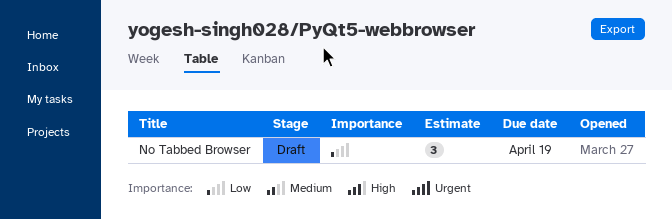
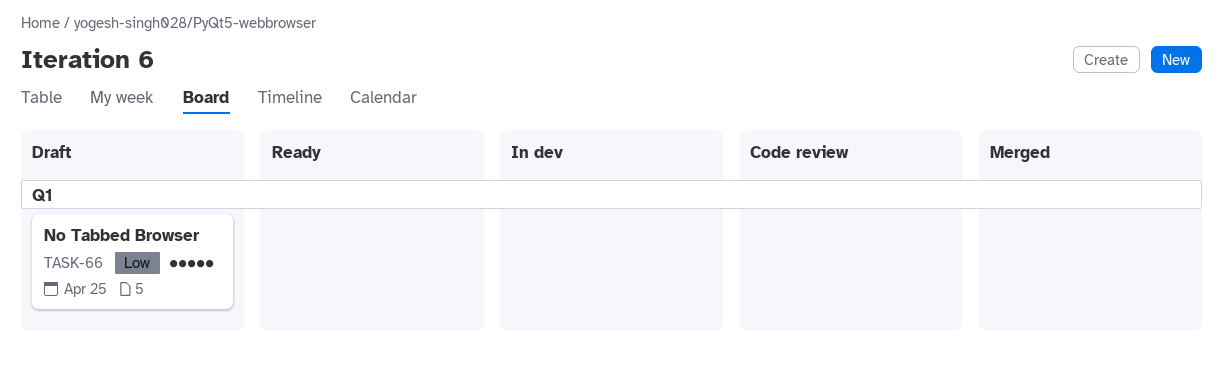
No Tabbed Browser, estimate: 3 -> 5
No Tabbed Browser, due: Apr 19 -> Apr 25

